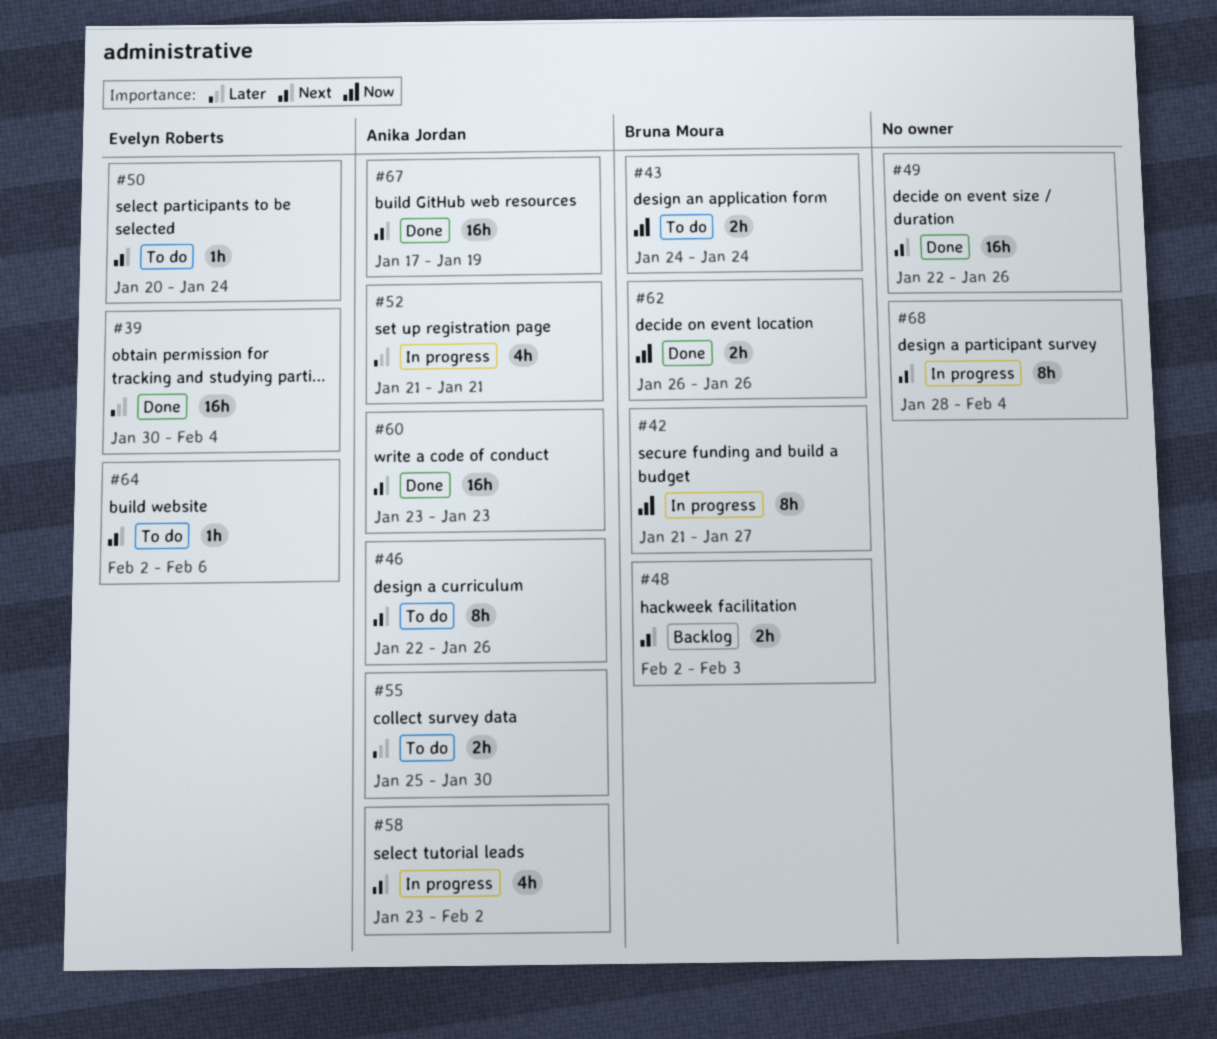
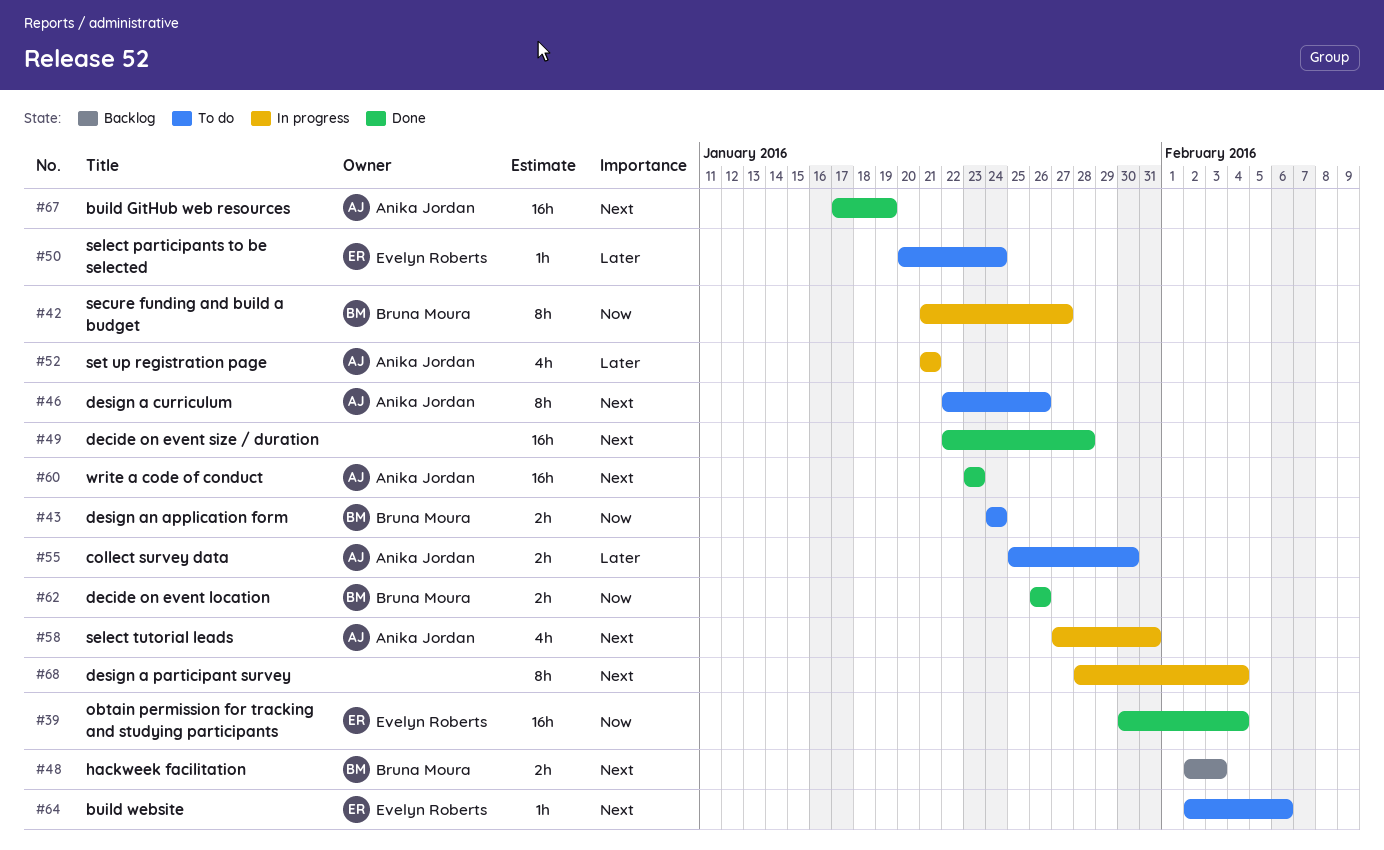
#39, priority: Later -> Now
#49, due: Jan 26 -> Jan 28
#50, priority: Next -> Later
#58, start: Jan 23 -> Jan 27
#58, due: Feb 2 -> Jan 31

